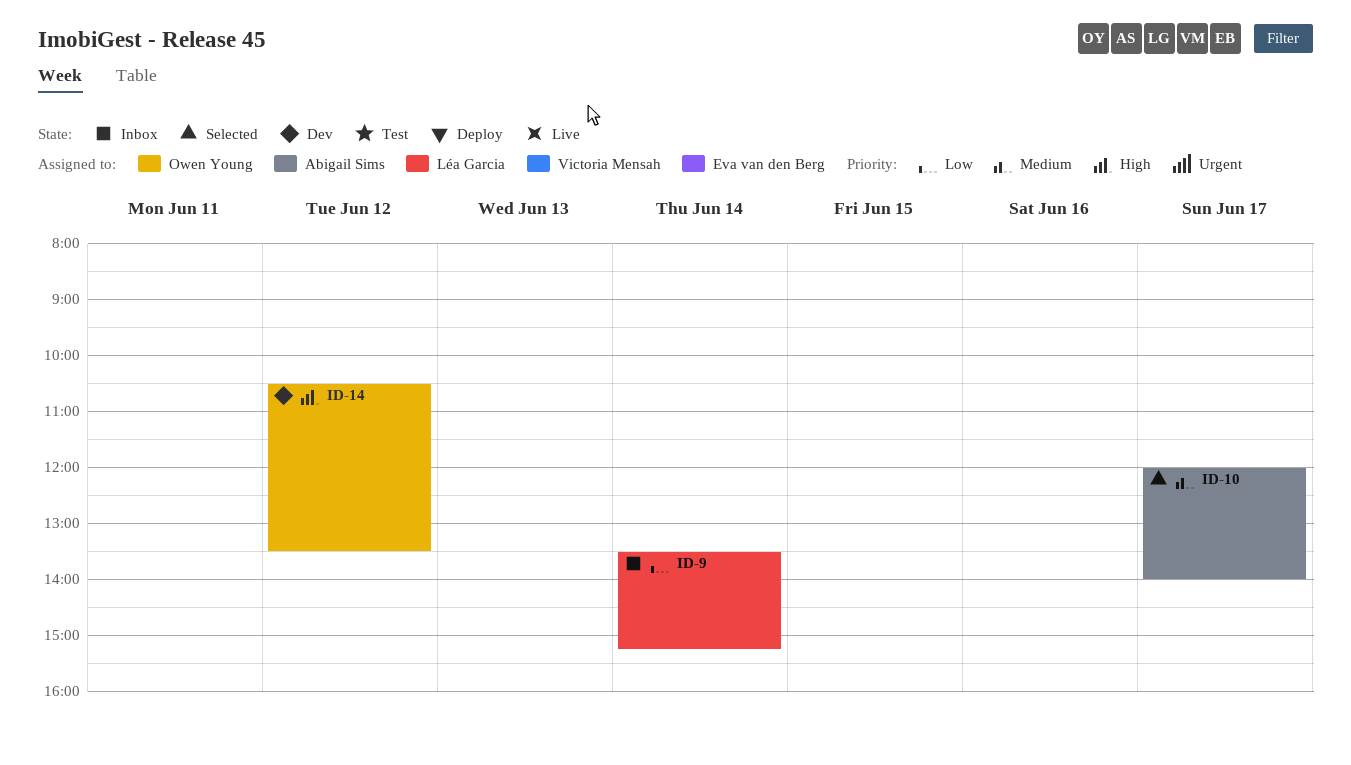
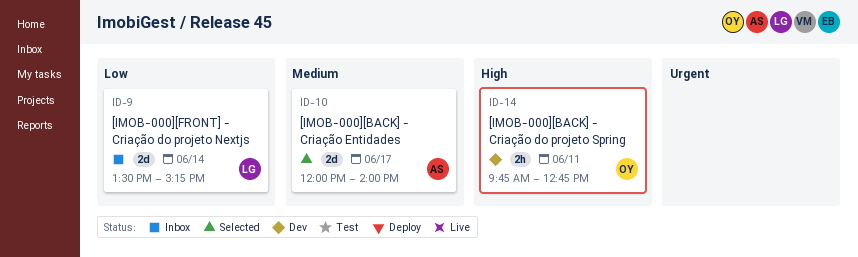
ID-14, day: Jun 12 -> Jun 11
ID-14, begins: 10:30 -> 09:45
ID-14, ends: 13:30 -> 12:45

